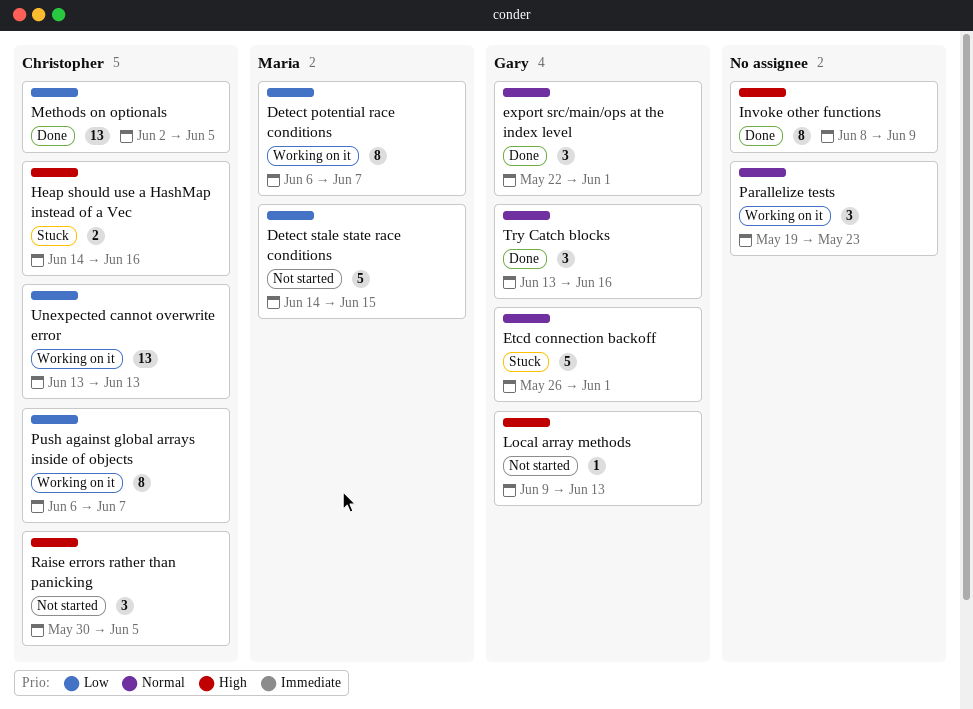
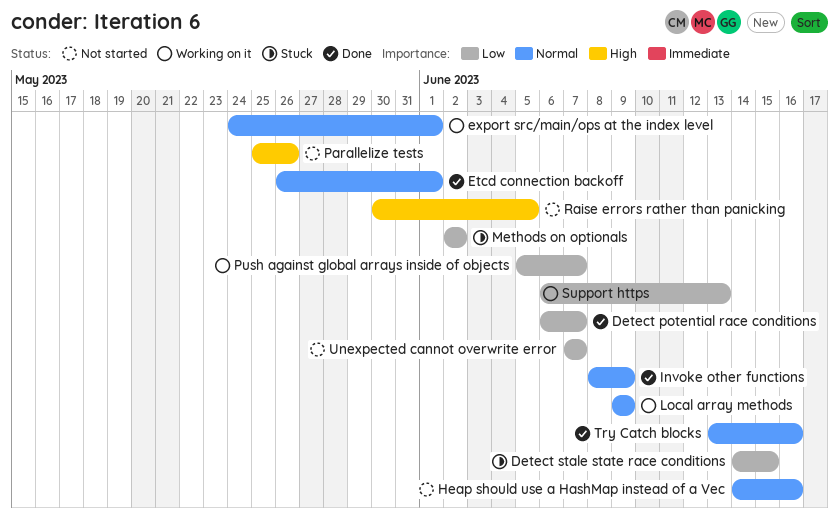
Detect potential race conditions, status: Working on it -> Done
Detect stale state race conditions, status: Not started -> Stuck
Etcd connection backoff, status: Stuck -> Done
export src/main/ops at the index level, status: Done -> Working on it
export src/main/ops at the index level, start: May 22 -> May 24
Heap should use a HashMap instead of a Vec, status: Stuck -> Not started
Heap should use a HashMap instead of a Vec, priority: High -> Normal
Invoke other functions, priority: High -> Normal
Local array methods, status: Not started -> Working on it
Local array methods, priority: High -> Normal
Local array methods, due: Jun 13 -> Jun 9
Methods on optionals, status: Done -> Stuck
Methods on optionals, due: Jun 5 -> Jun 2
Parallelize tests, status: Working on it -> Not started
Parallelize tests, priority: Normal -> High
Parallelize tests, start: May 19 -> May 25
Parallelize tests, due: May 23 -> May 26
Push against global arrays inside of objects, start: Jun 6 -> Jun 5
Support https: none -> present
Unexpected cannot overwrite error, status: Working on it -> Not started
Unexpected cannot overwrite error, start: Jun 13 -> Jun 7
Unexpected cannot overwrite error, due: Jun 13 -> Jun 7

